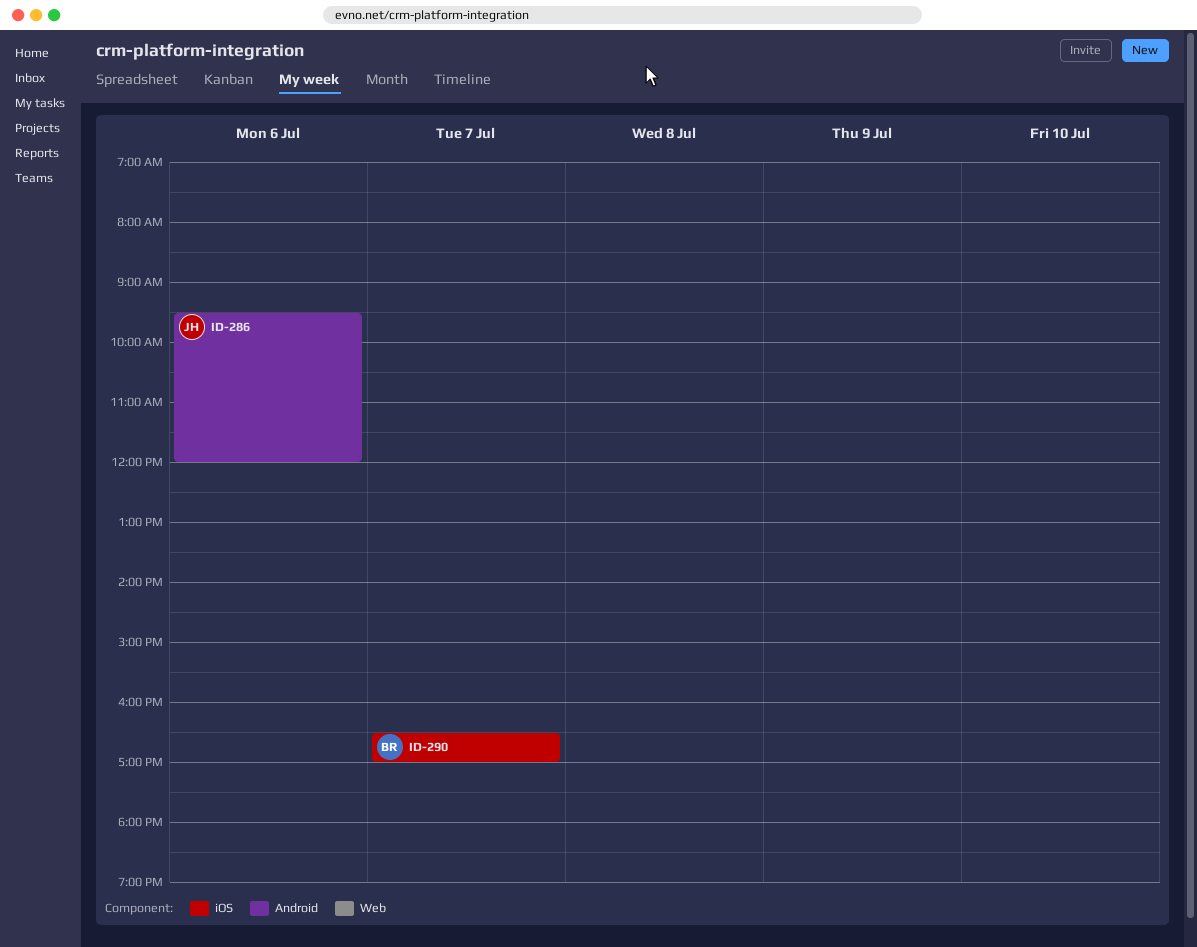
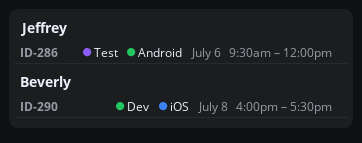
ID-290, day: Jul 7 -> Jul 8
ID-290, begins: 16:30 -> 16:00
ID-290, ends: 17:00 -> 17:30

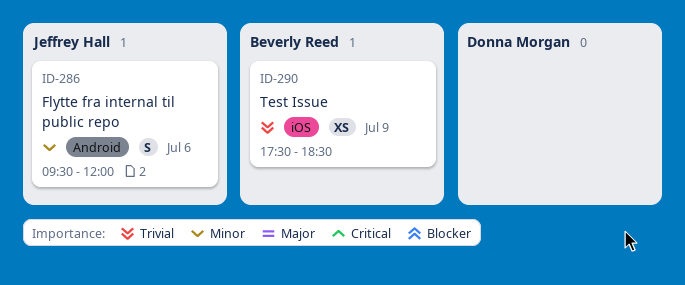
ID-290, day: Jul 8 -> Jul 9
ID-290, begins: 16:00 -> 17:30
ID-290, ends: 17:30 -> 18:30

